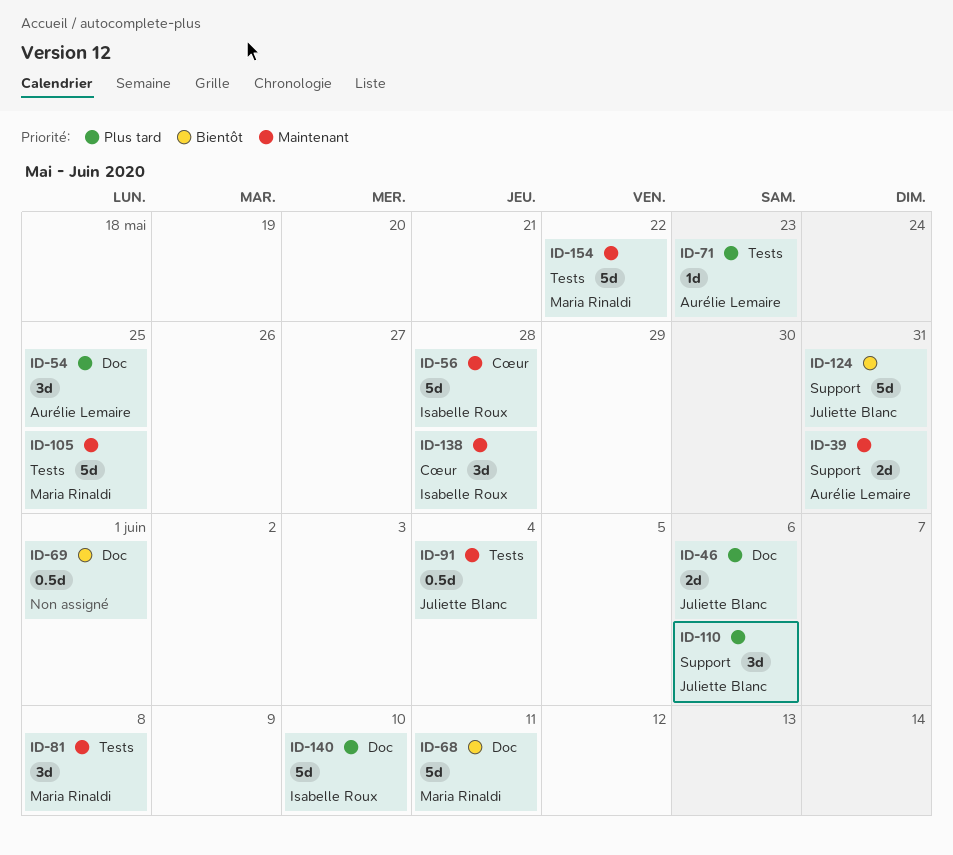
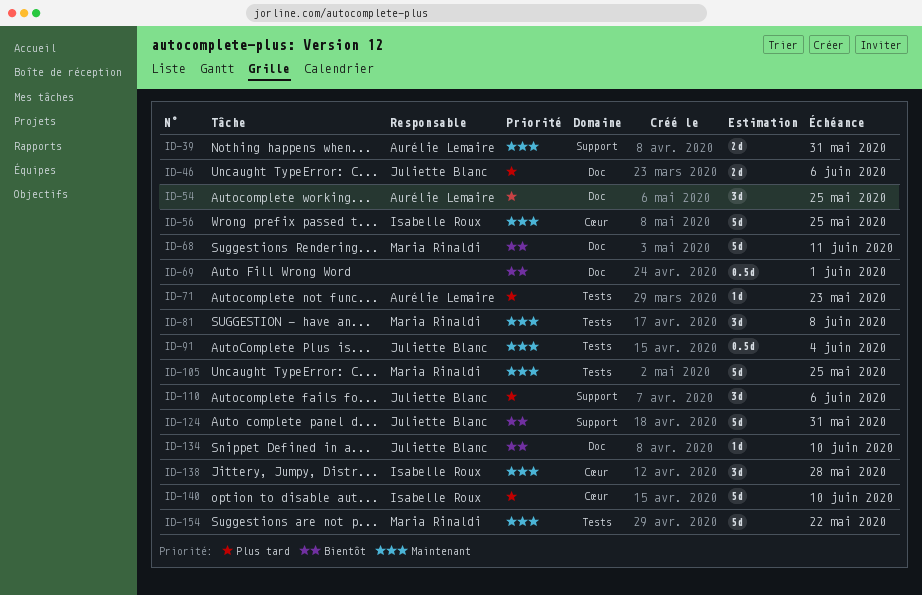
ID-56, due: May 28 -> May 25
ID-134: none -> present
ID-140, label: Doc -> Cœur

